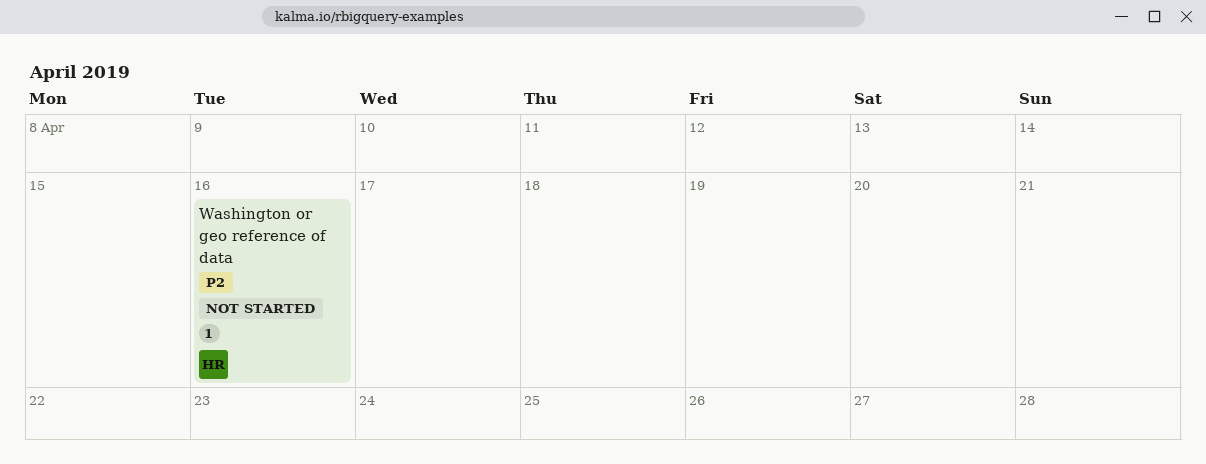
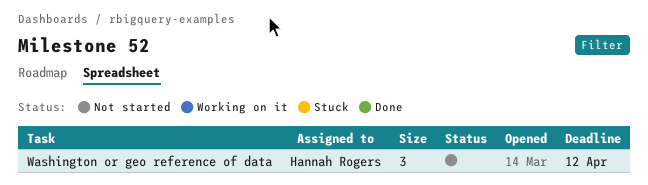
Washington or geo reference of data, estimate: 1 -> 3
Washington or geo reference of data, due: Apr 16 -> Apr 12

